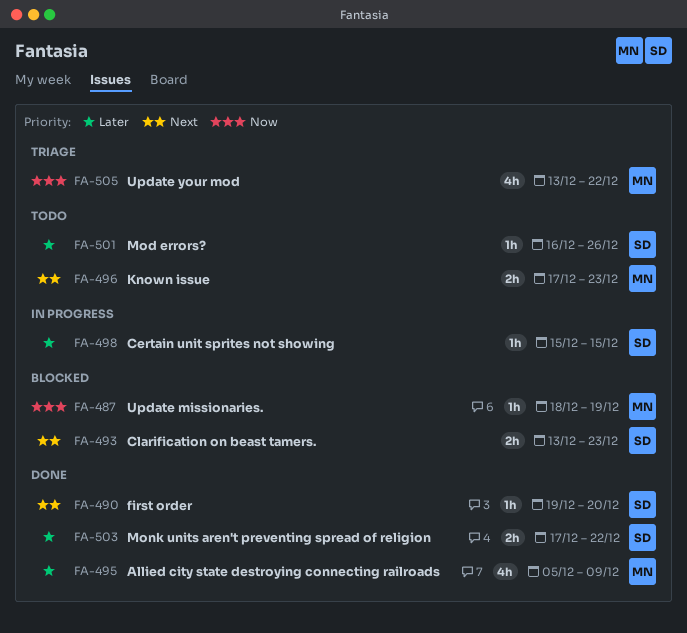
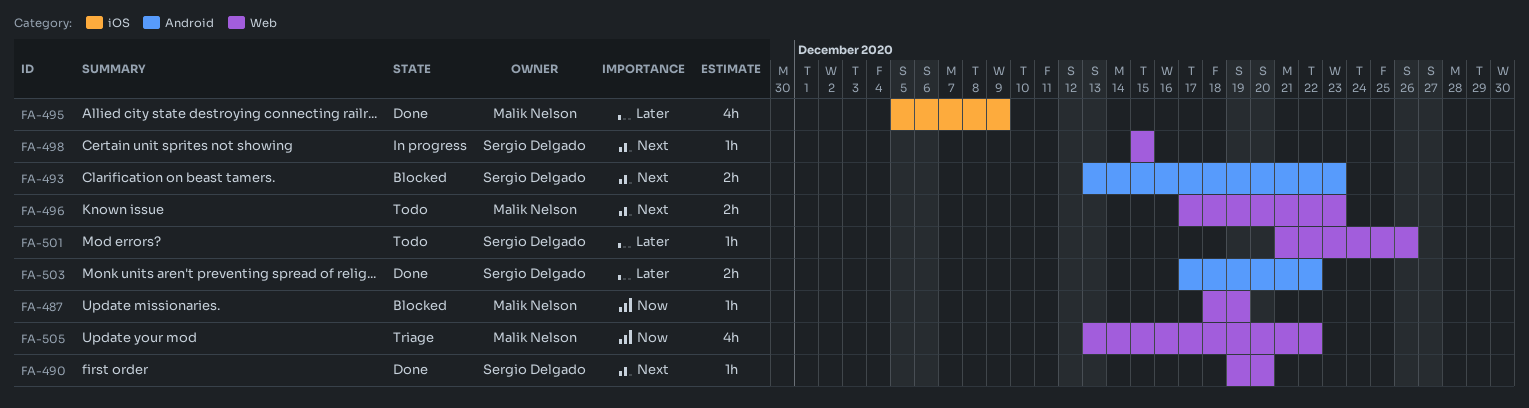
FA-498, priority: Later -> Next
FA-501, start: Dec 16 -> Dec 21

